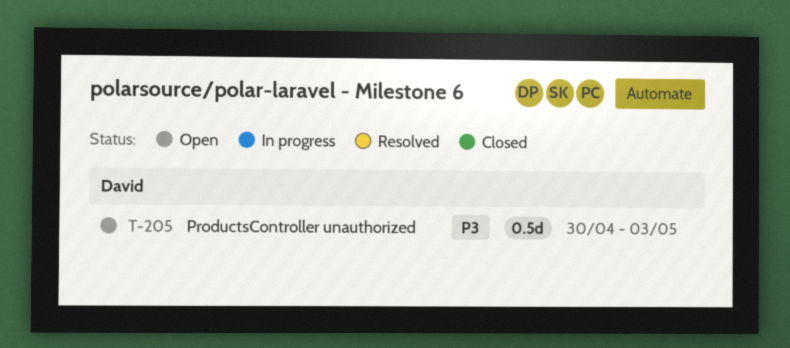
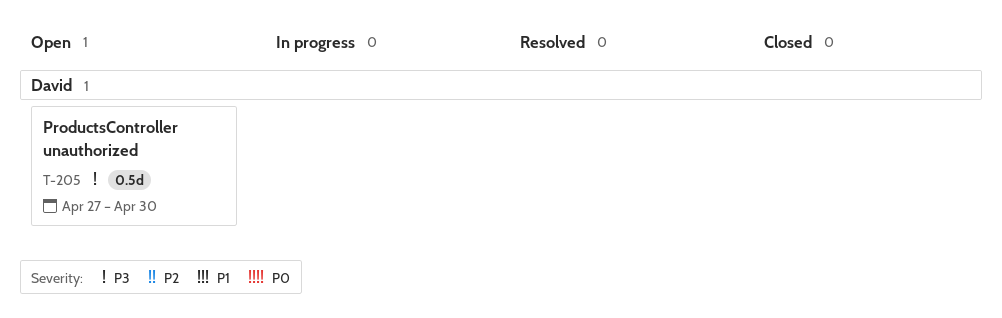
T-205, start: Apr 30 -> Apr 27
T-205, due: May 3 -> Apr 30

